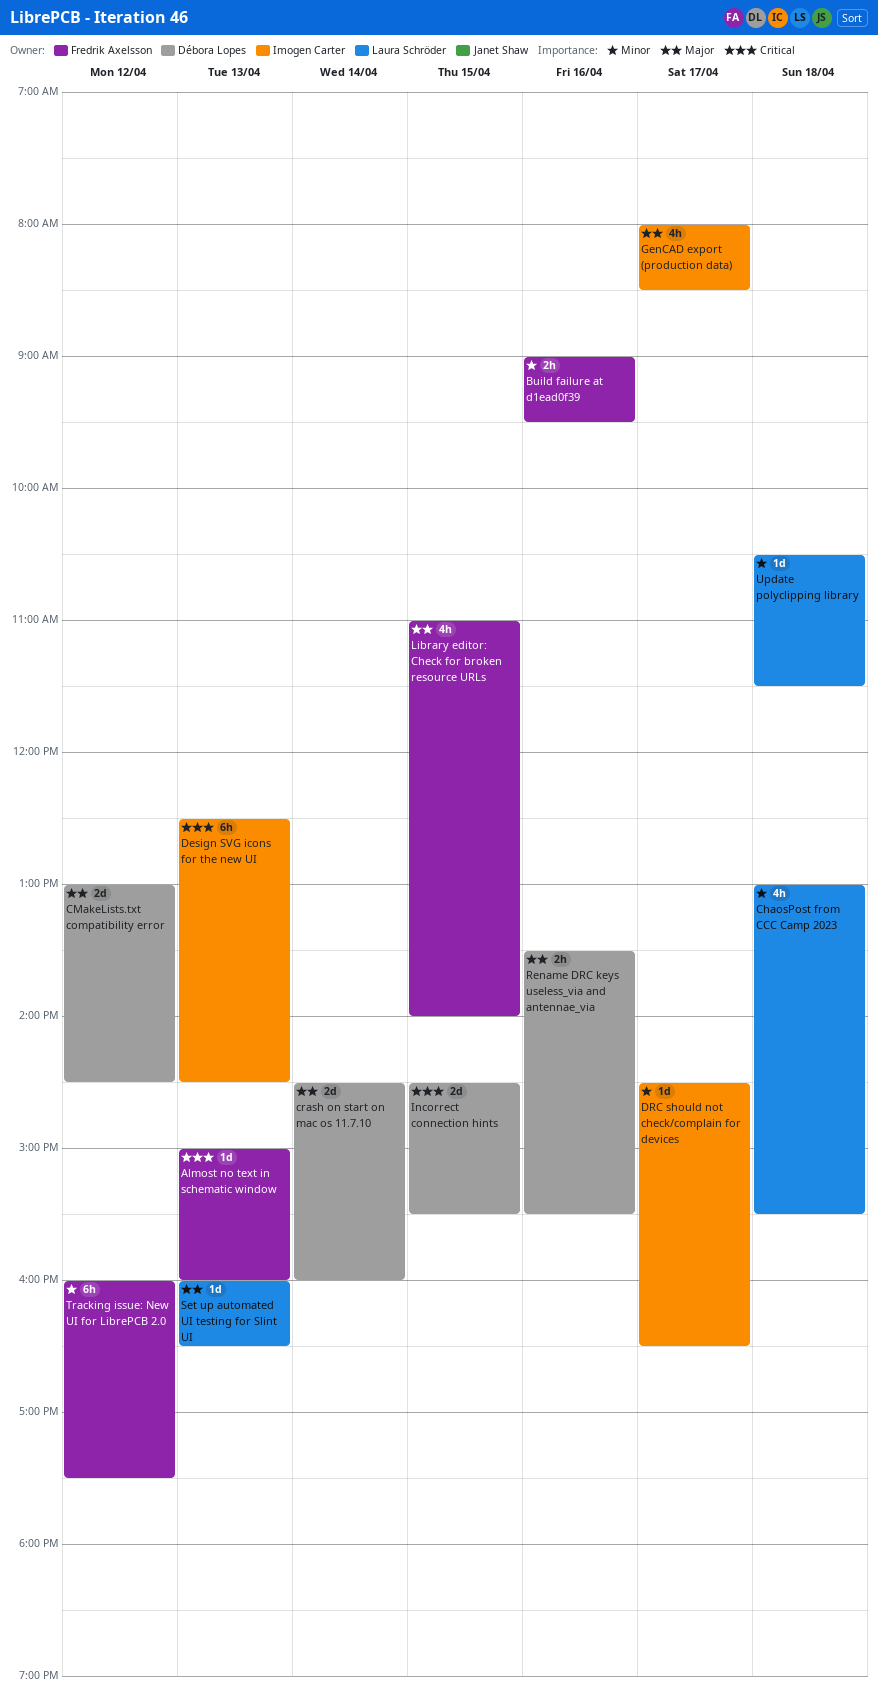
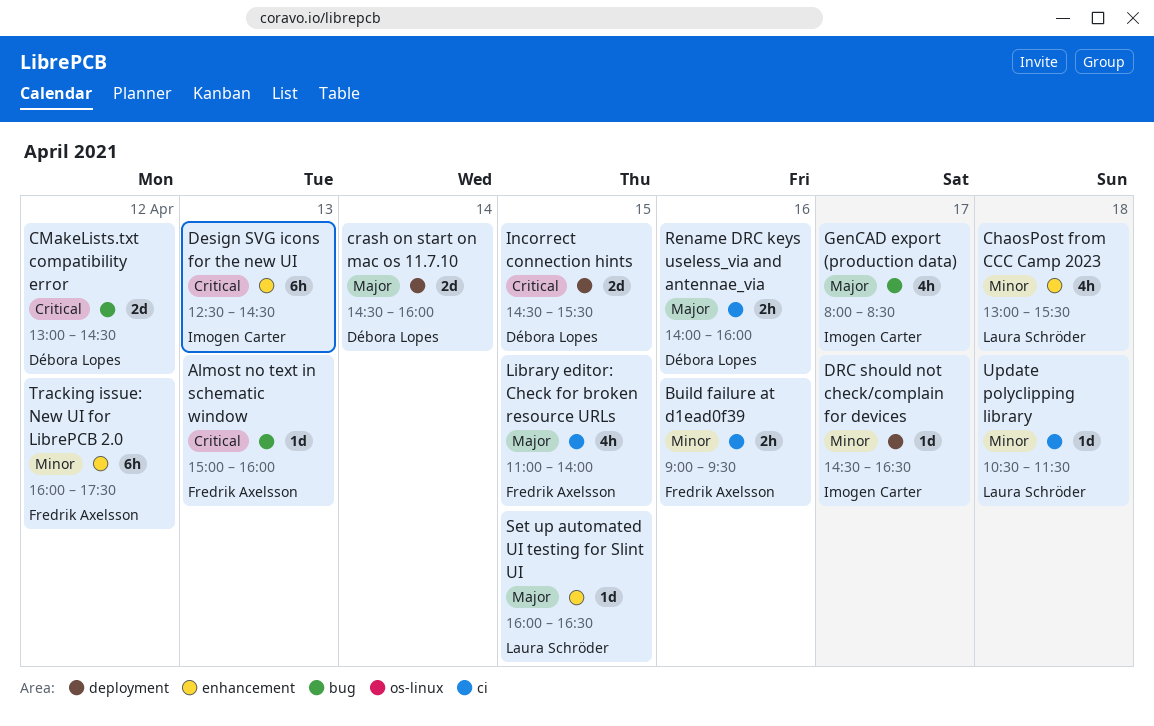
CMakeLists.txt compatibility error, priority: Major -> Critical
Rename DRC keys useless_via and antennae_via, begins: 13:30 -> 14:00
Rename DRC keys useless_via and antennae_via, ends: 15:30 -> 16:00
Set up automated UI testing for Slint UI, day: Apr 13 -> Apr 15

